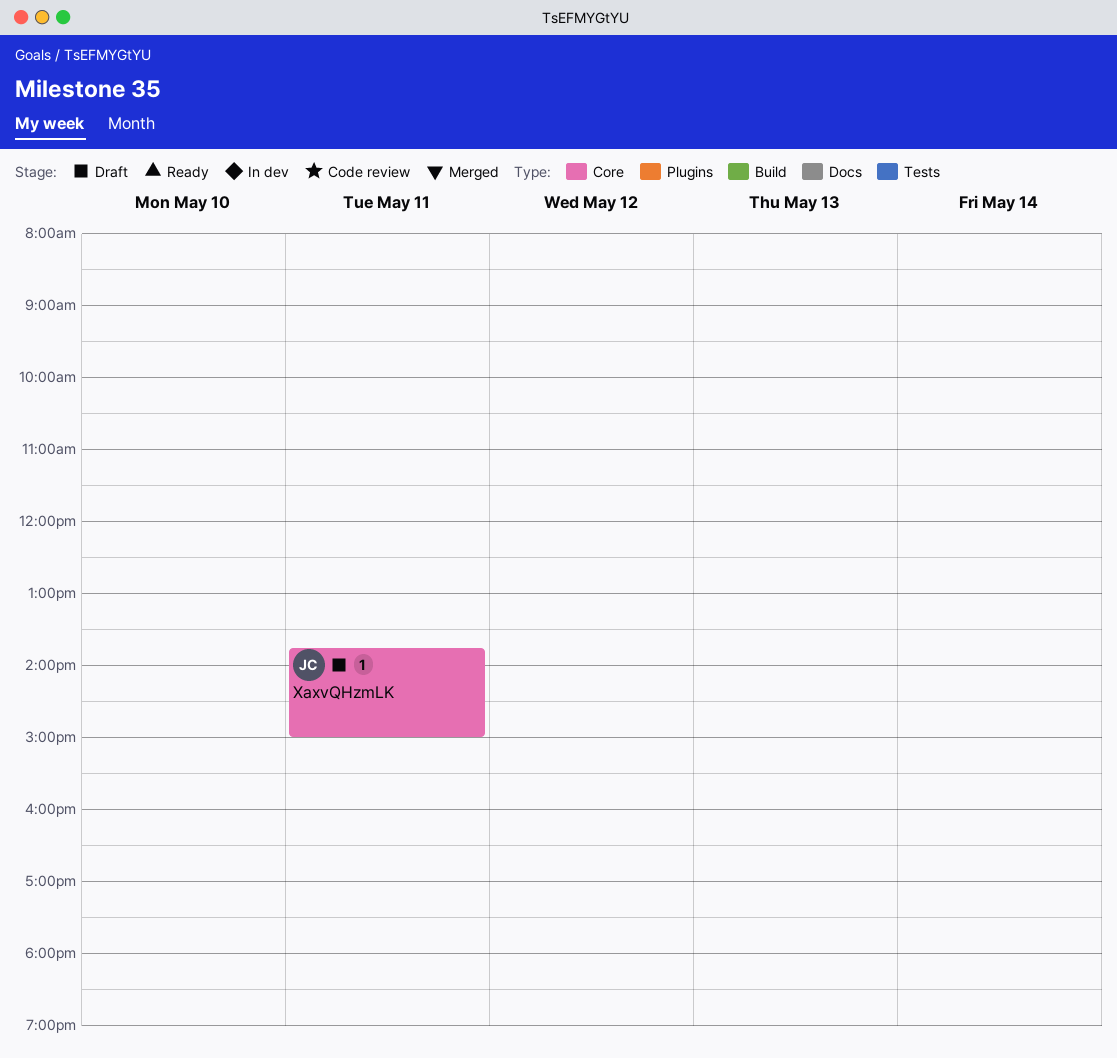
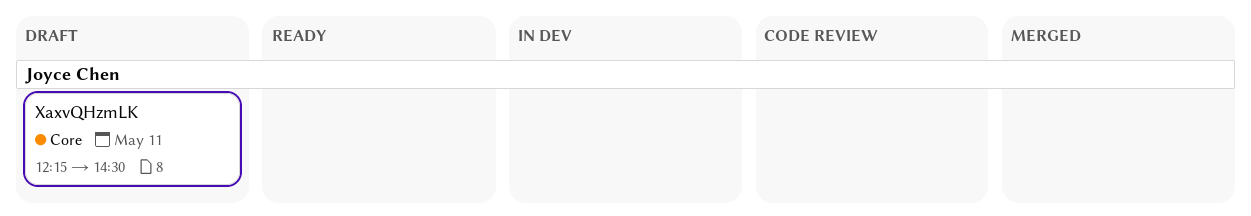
XaxvQHzmLK, begins: 13:45 -> 12:15
XaxvQHzmLK, ends: 15:00 -> 14:30

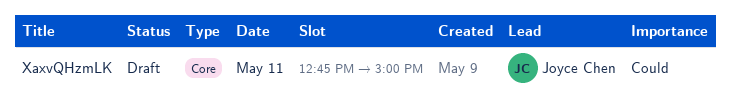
XaxvQHzmLK, begins: 12:15 -> 12:45
XaxvQHzmLK, ends: 14:30 -> 15:00

